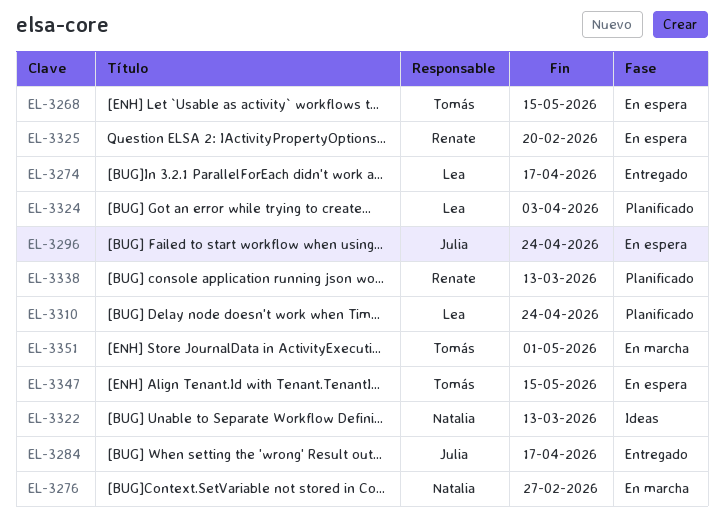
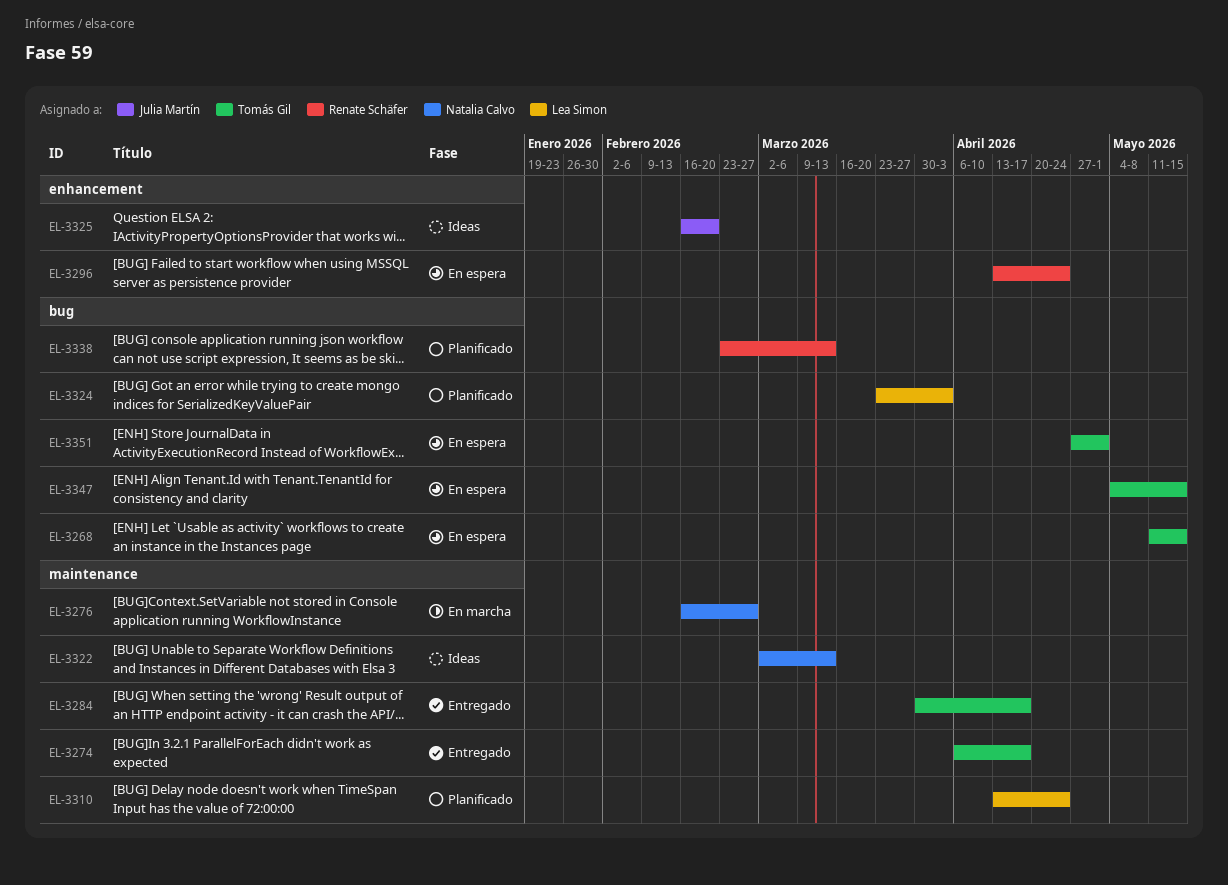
EL-3274, owner: Lea Simon -> Tomás Gil
EL-3284, owner: Julia Martín -> Tomás Gil
EL-3296, owner: Julia Martín -> Renate Schäfer
EL-3325, status: En espera -> Ideas
EL-3325, owner: Renate Schäfer -> Julia Martín
EL-3351, status: En marcha -> En espera

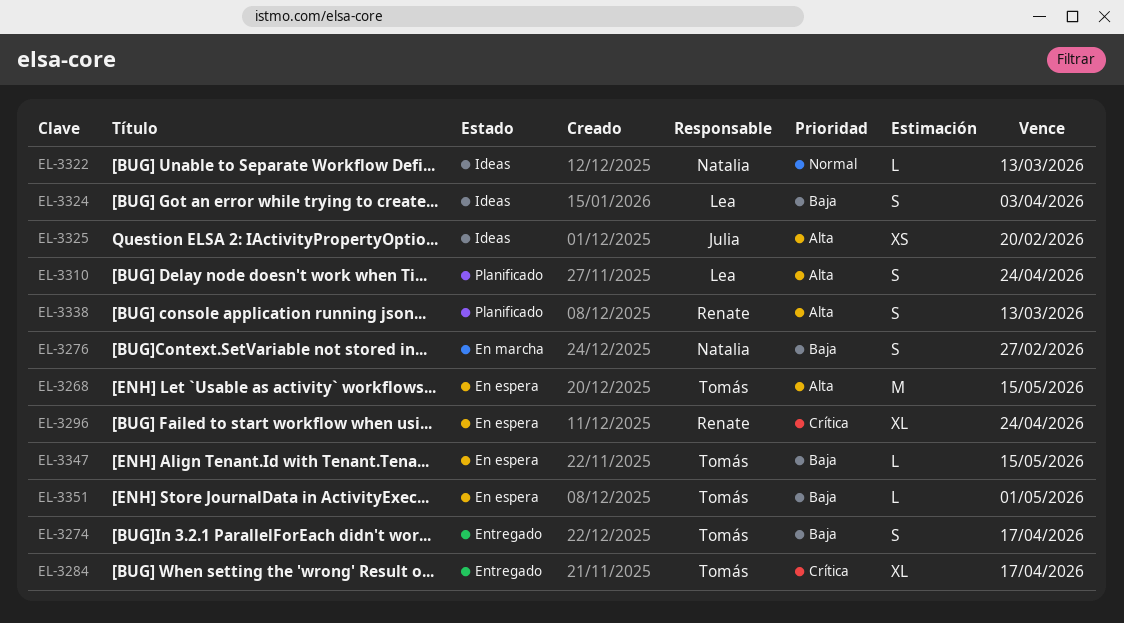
EL-3324, status: Planificado -> Ideas

